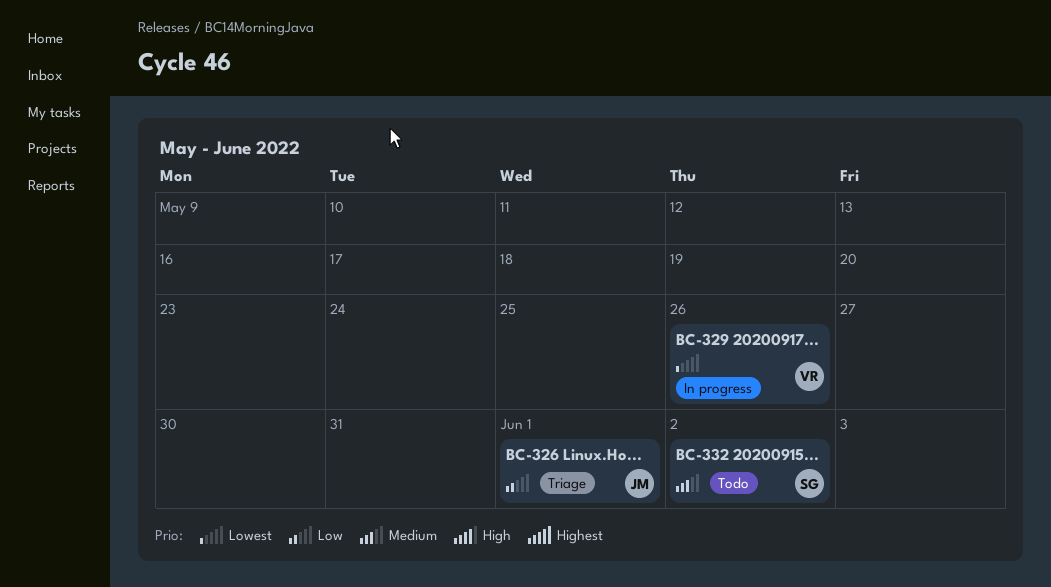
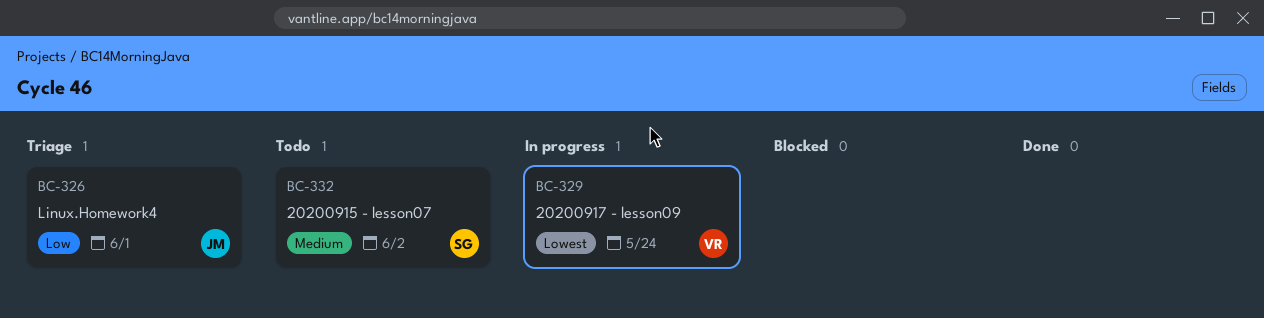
BC-329, due: May 26 -> May 24

